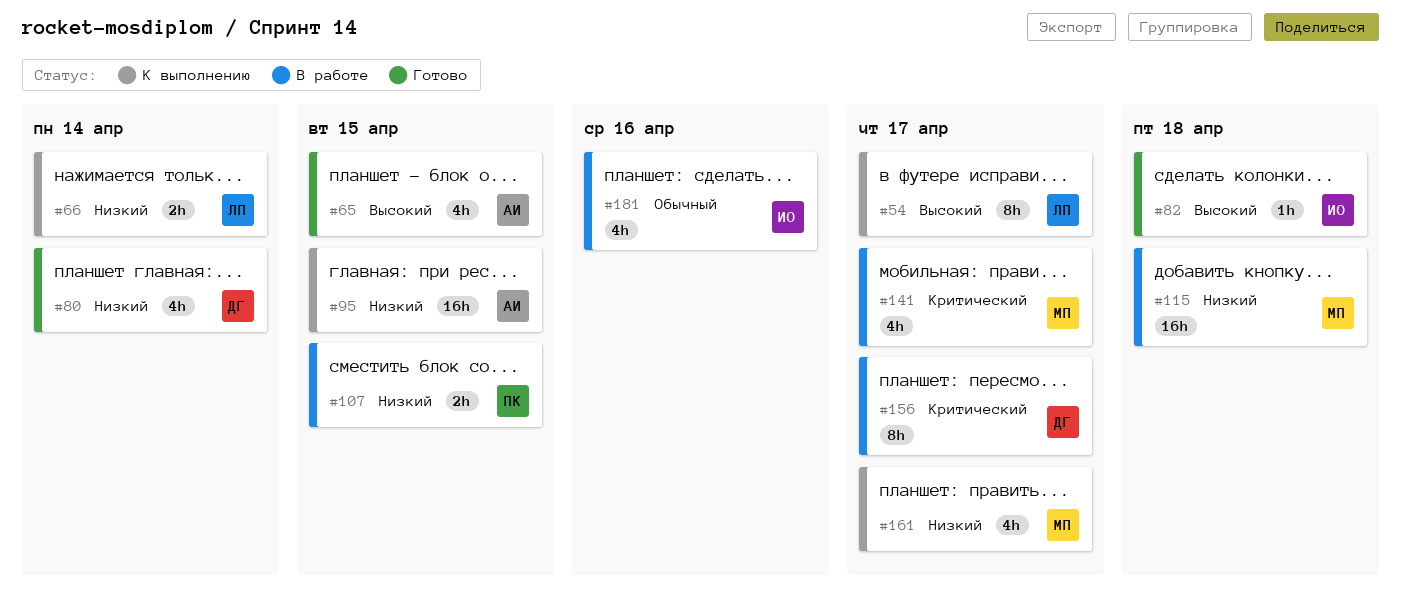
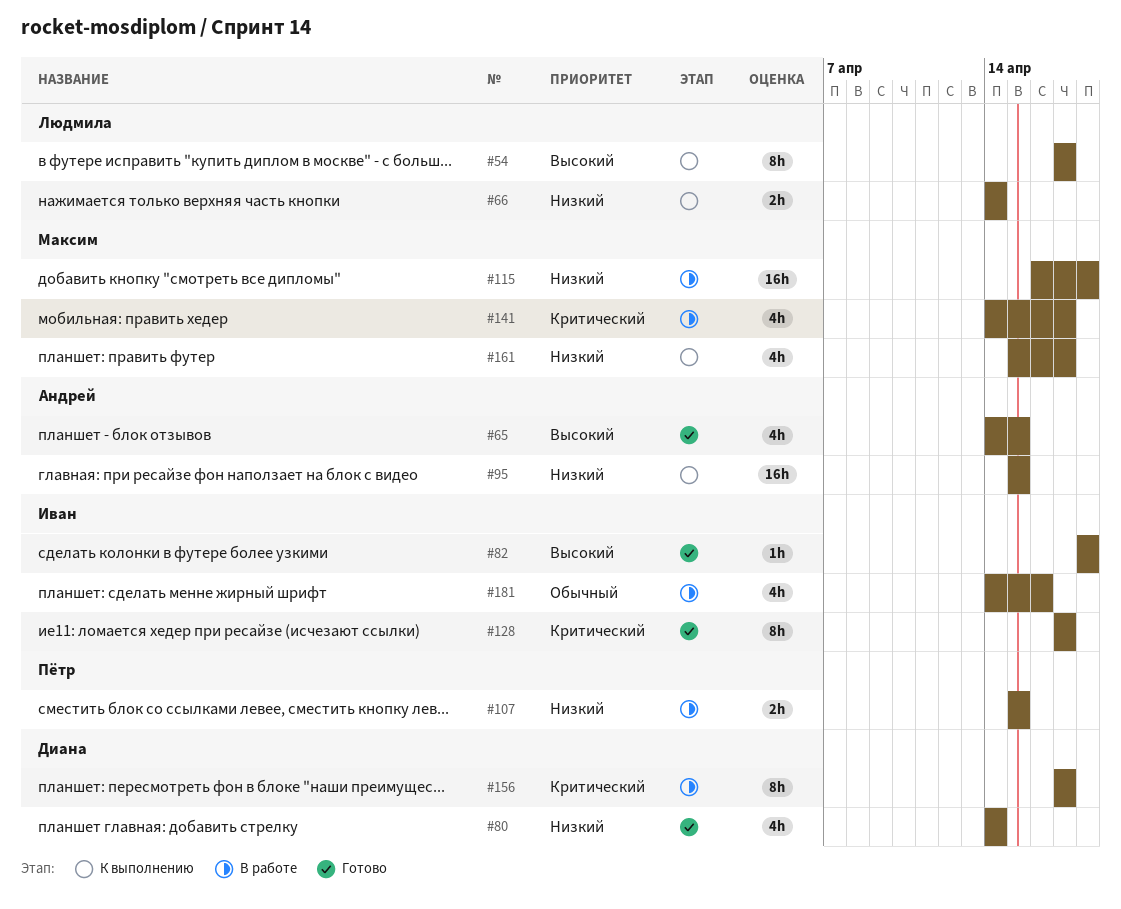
#128: none -> present

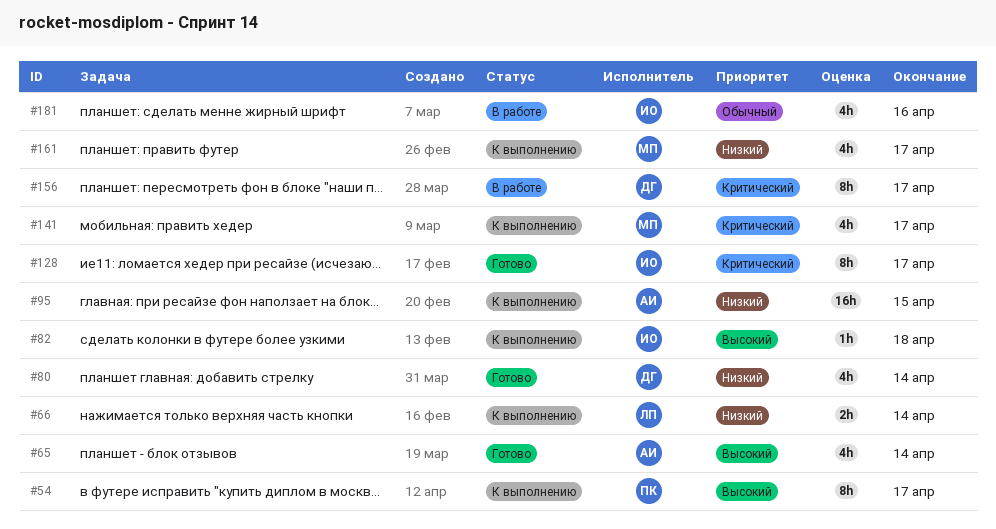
#54, owner: Людмила -> Пётр
#65, due: Apr 15 -> Apr 14
#82, status: Готово -> К выполнению
#107: present -> none
#115: present -> none
#141, status: В работе -> К выполнению

